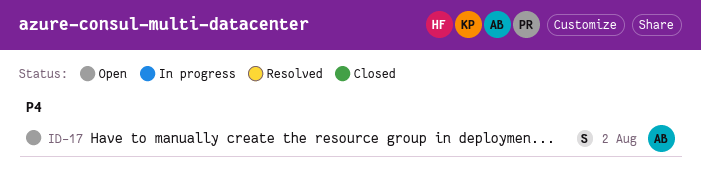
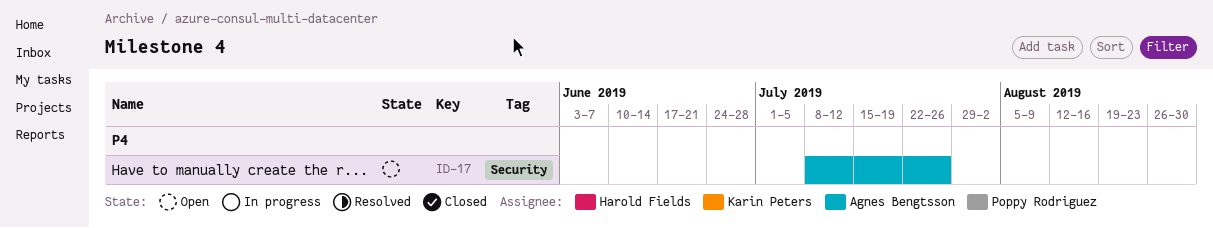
ID-17, due: Aug 2 -> Jul 26

